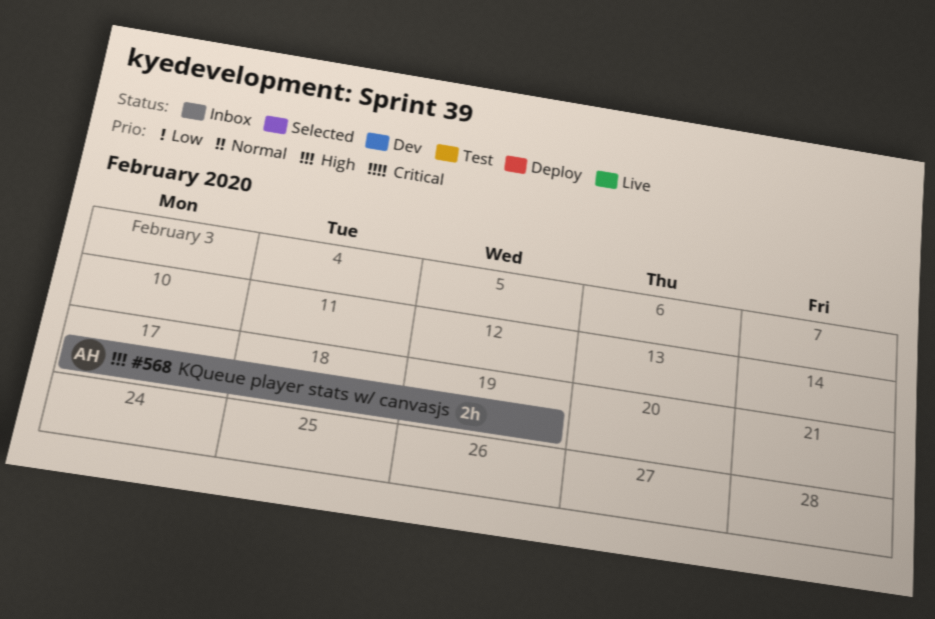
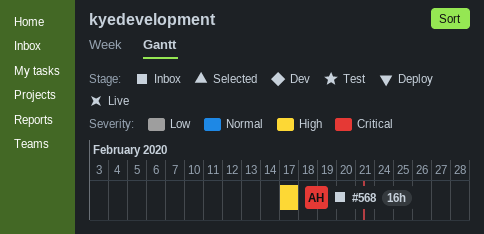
#568, estimate: 2h -> 16h
#568, due: Feb 19 -> Feb 17

